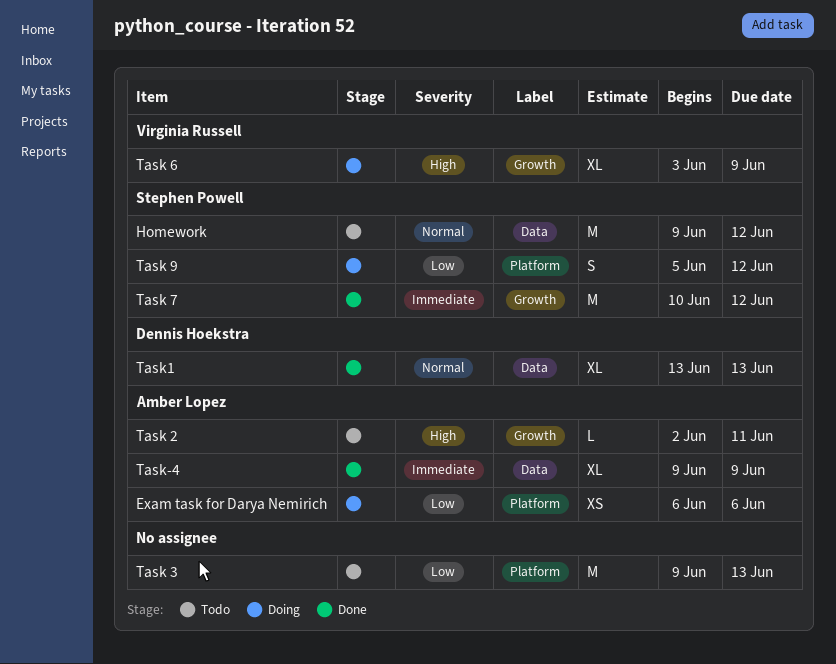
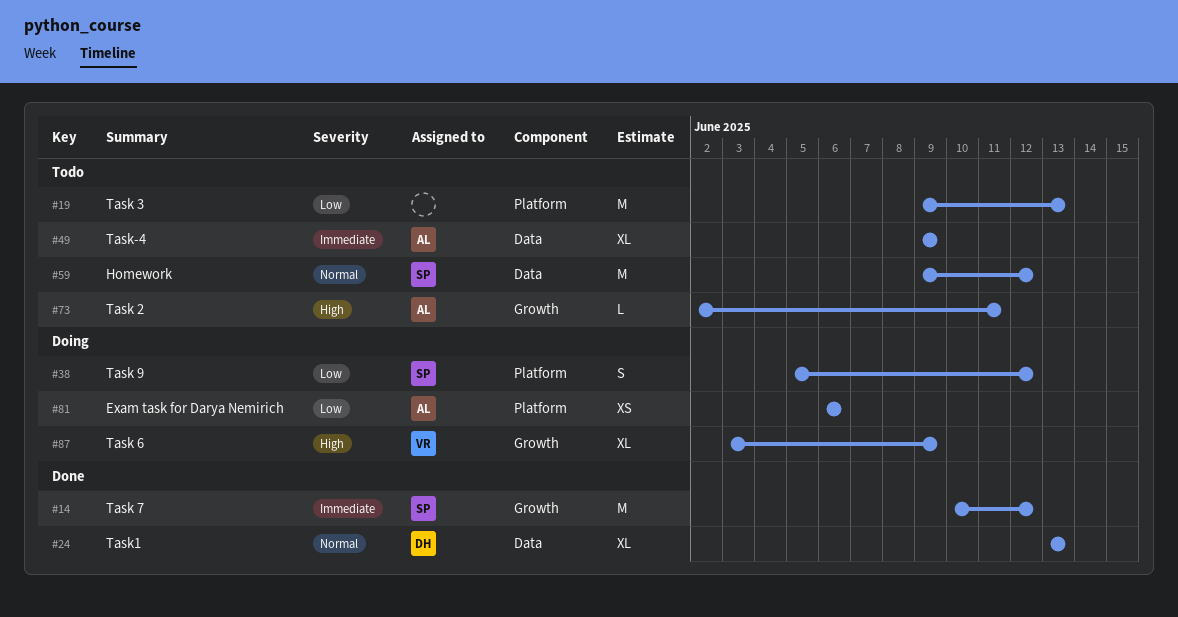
Task-4, status: Done -> Todo

